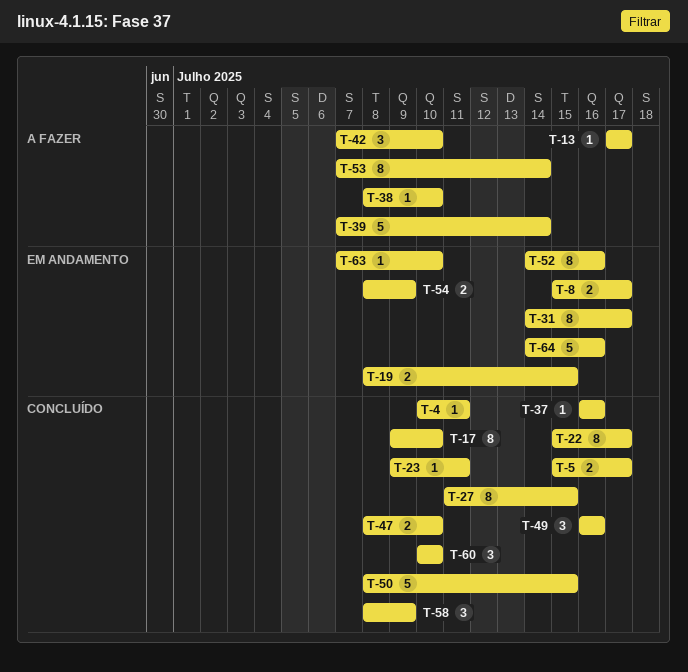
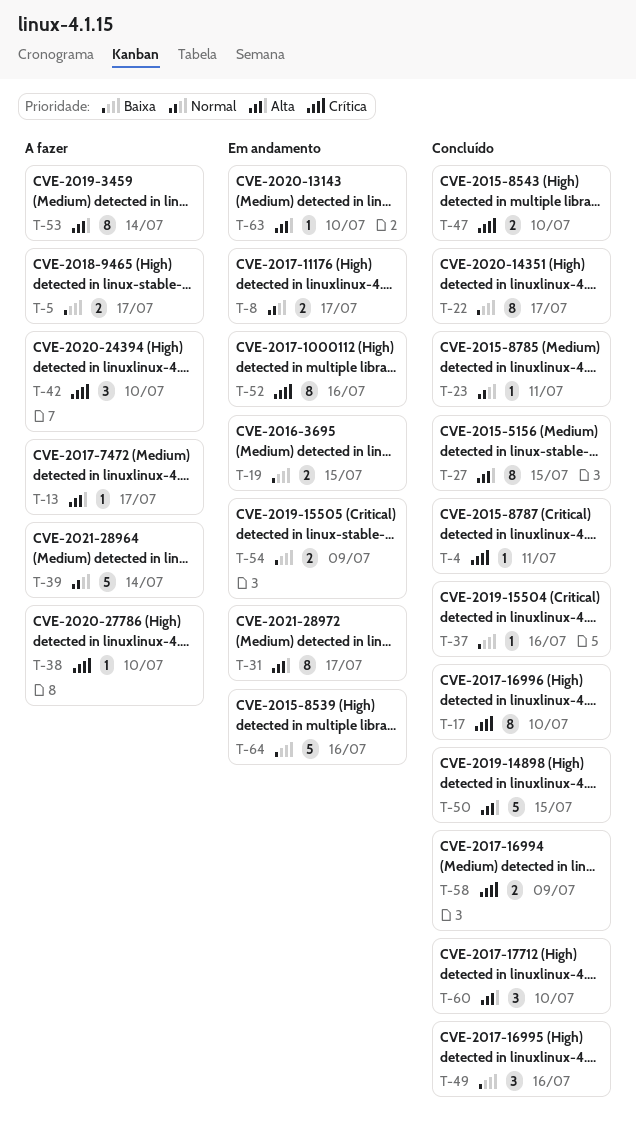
T-5, status: Concluído -> A fazer
T-58, estimate: 3 -> 2

